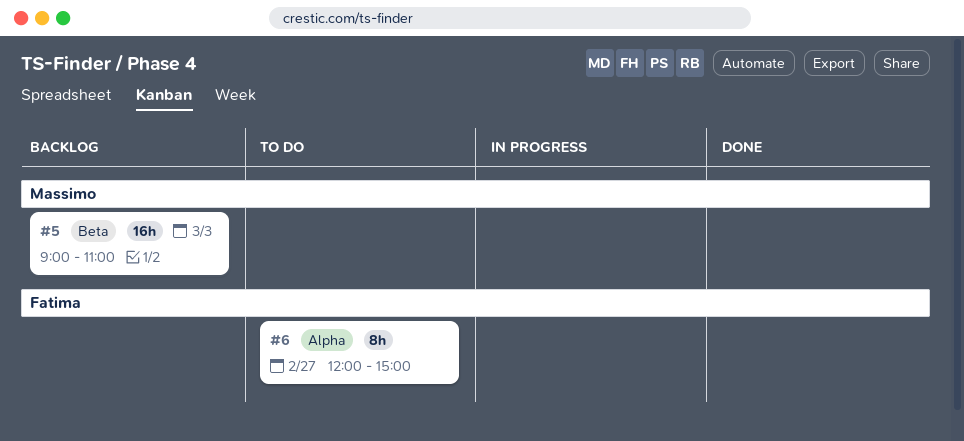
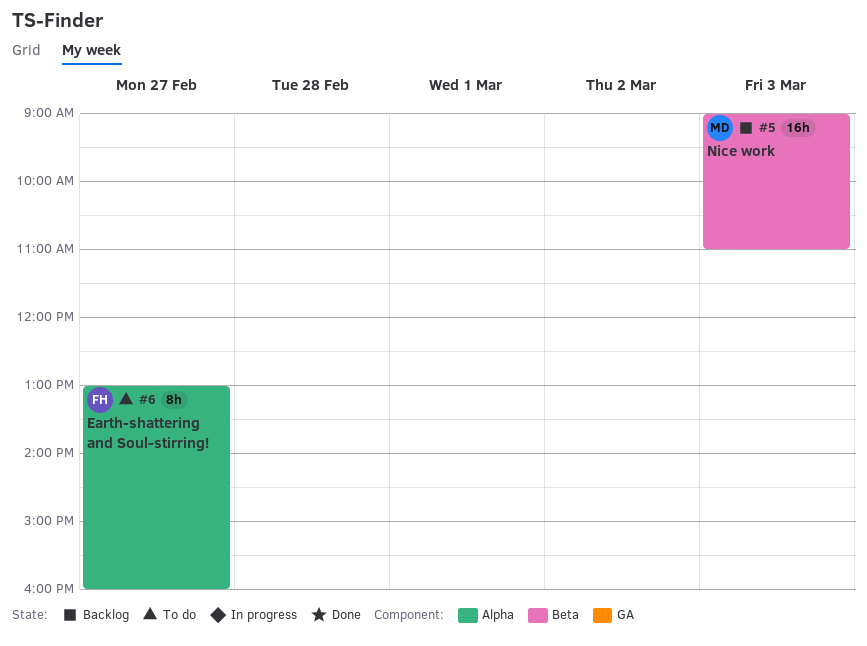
#6, begins: 12:00 -> 13:00
#6, ends: 15:00 -> 16:00

